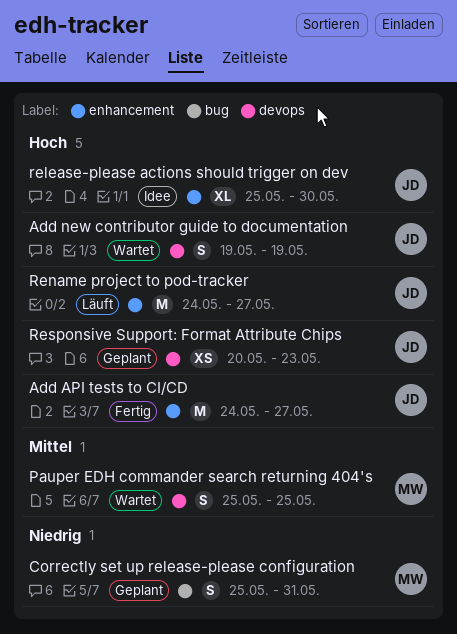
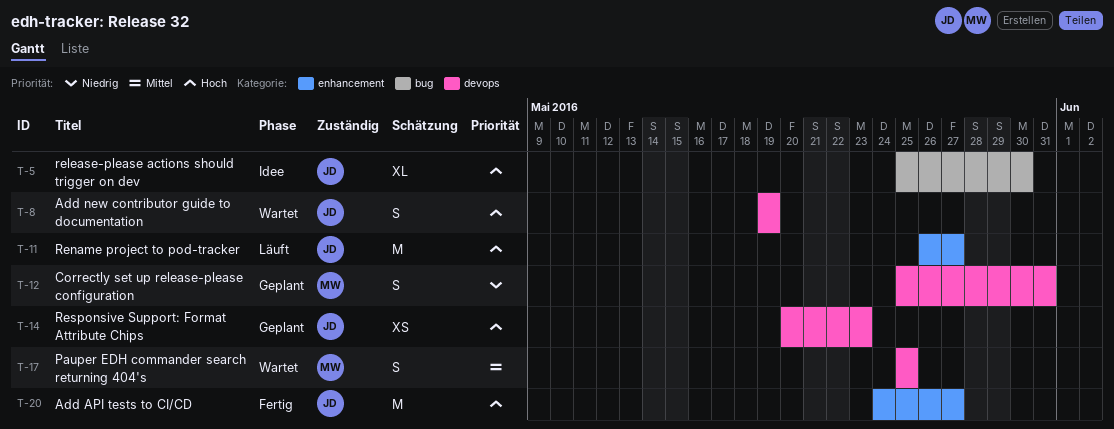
Correctly set up release-please configuration, label: bug -> devops
release-please actions should trigger on dev, label: enhancement -> bug
Rename project to pod-tracker, start: May 24 -> May 26

